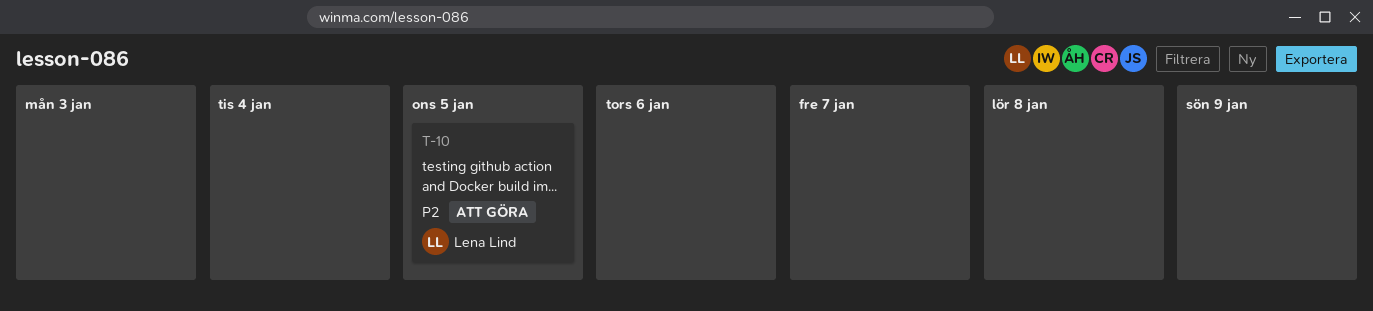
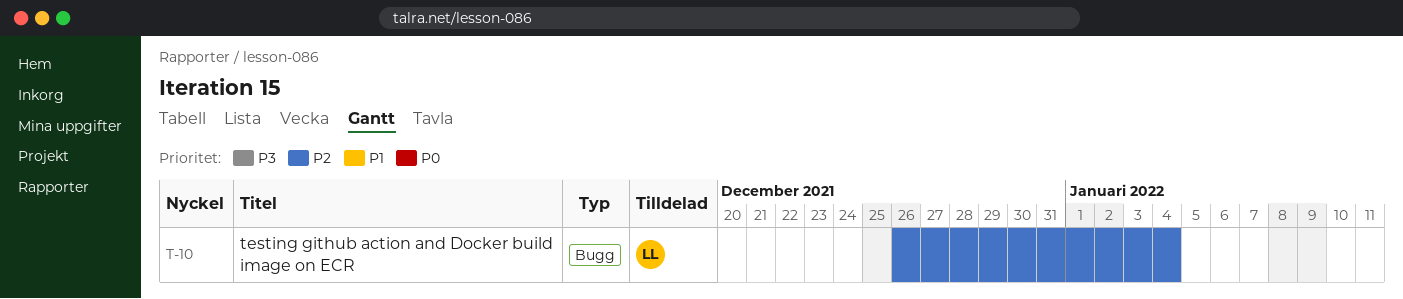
T-10, due: Jan 5 -> Jan 4

